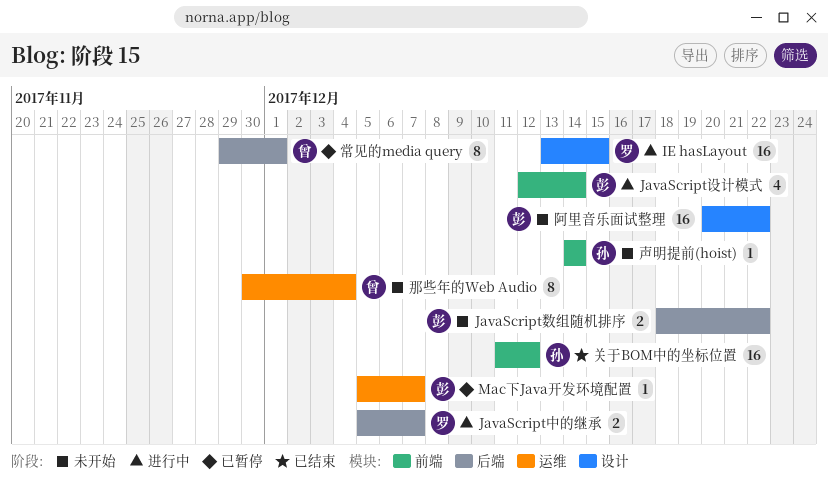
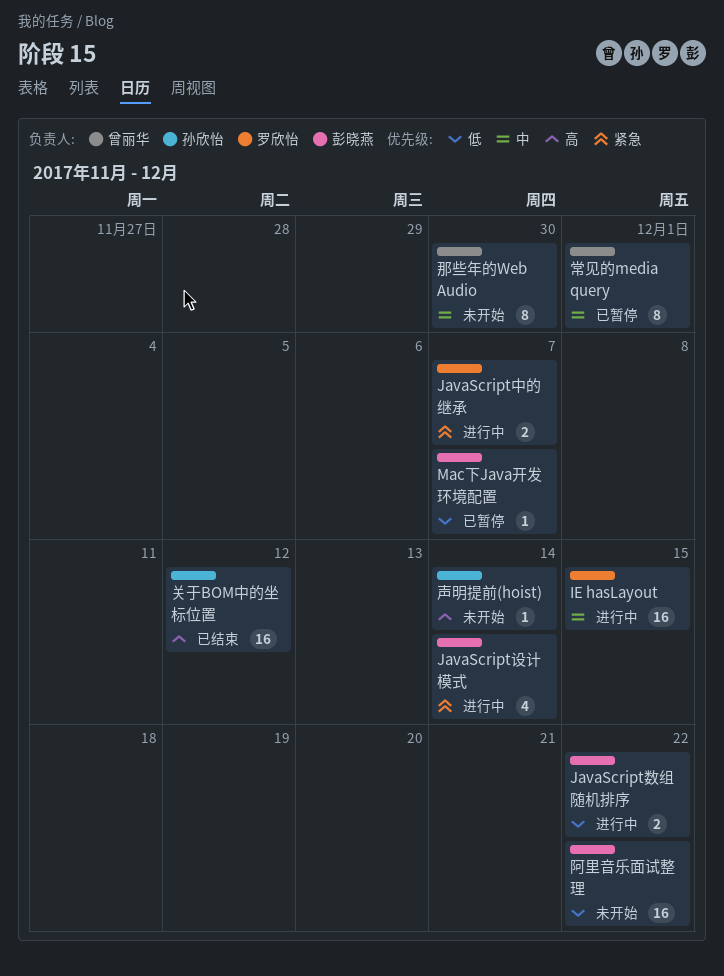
JavaScript数组随机排序, status: 未开始 -> 进行中
那些年的Web Audio, due: Dec 4 -> Nov 30

